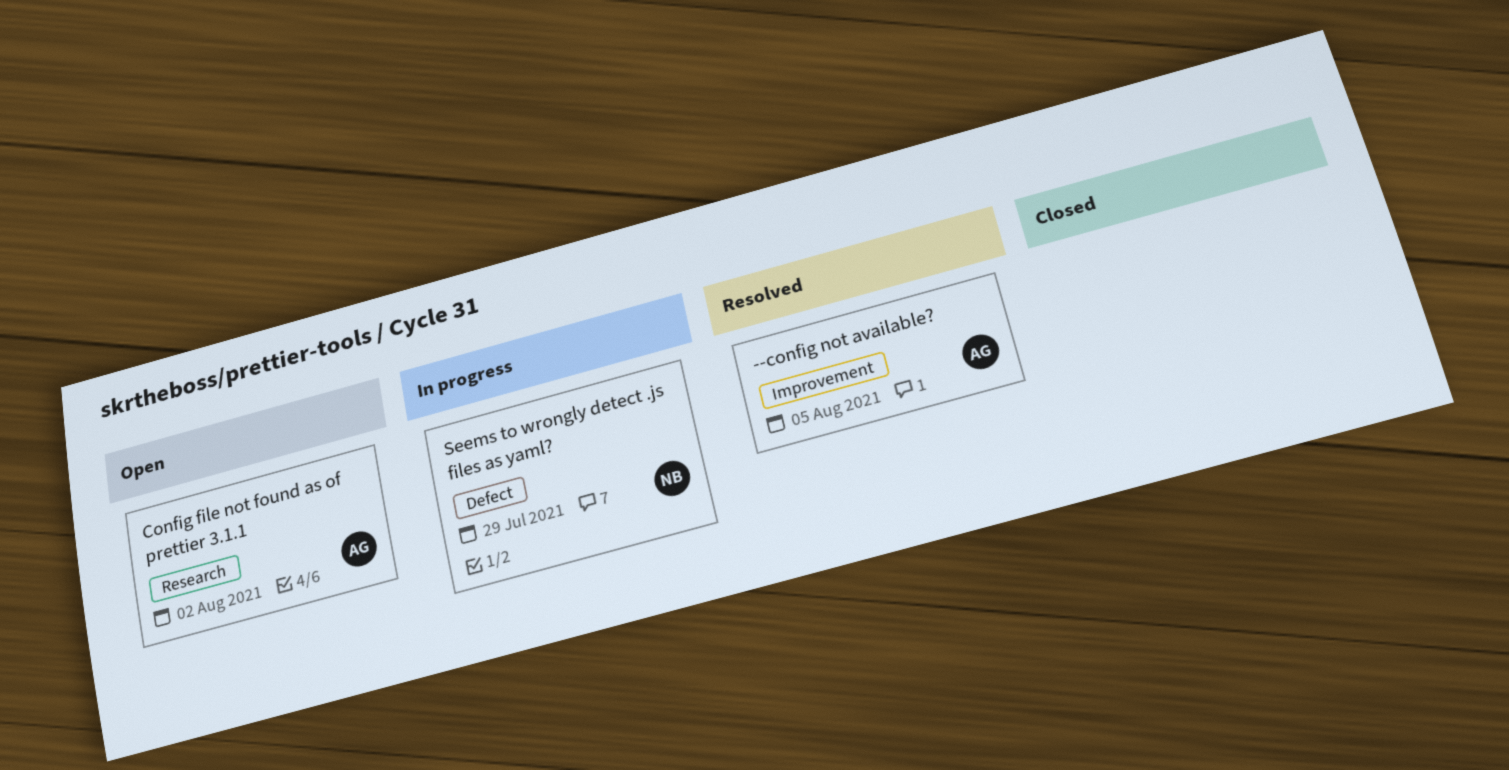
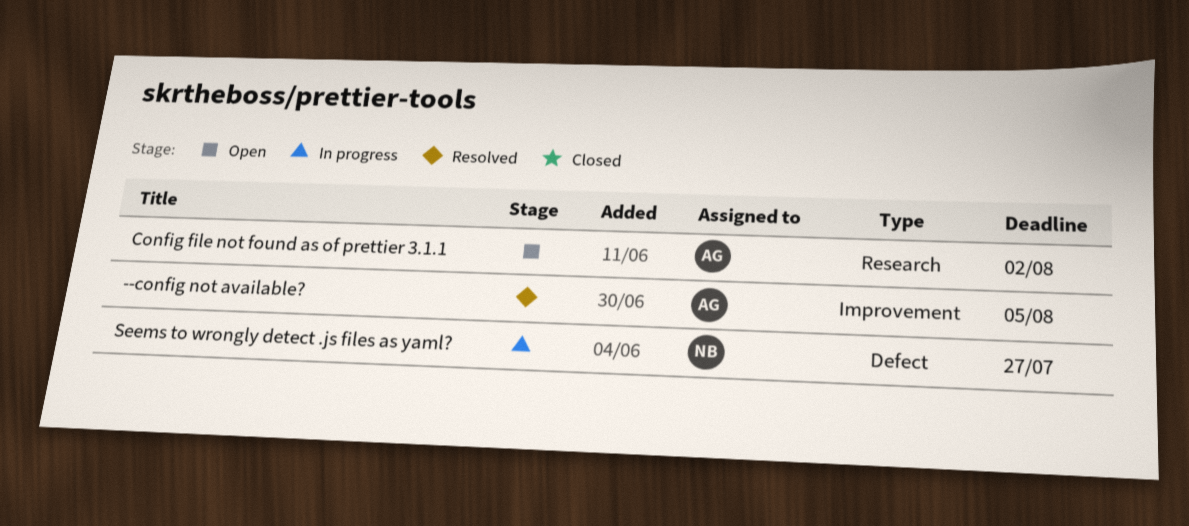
Seems to wrongly detect .js files as yaml?, due: Jul 29 -> Jul 27

